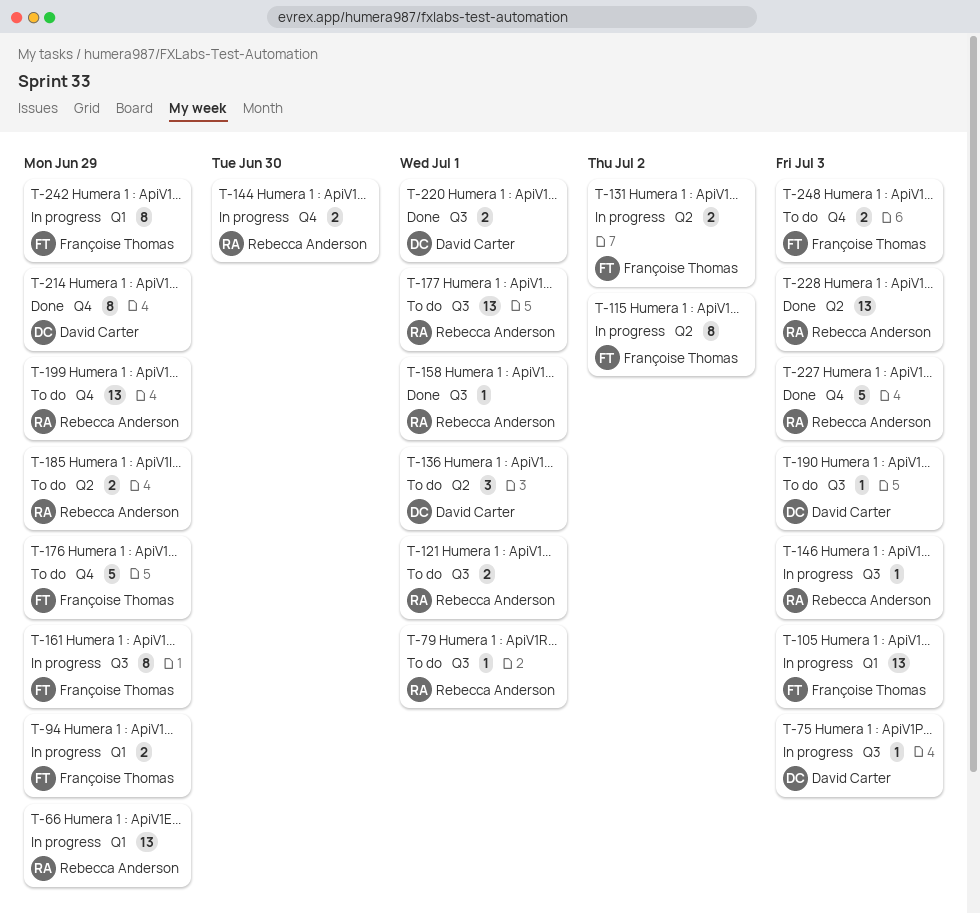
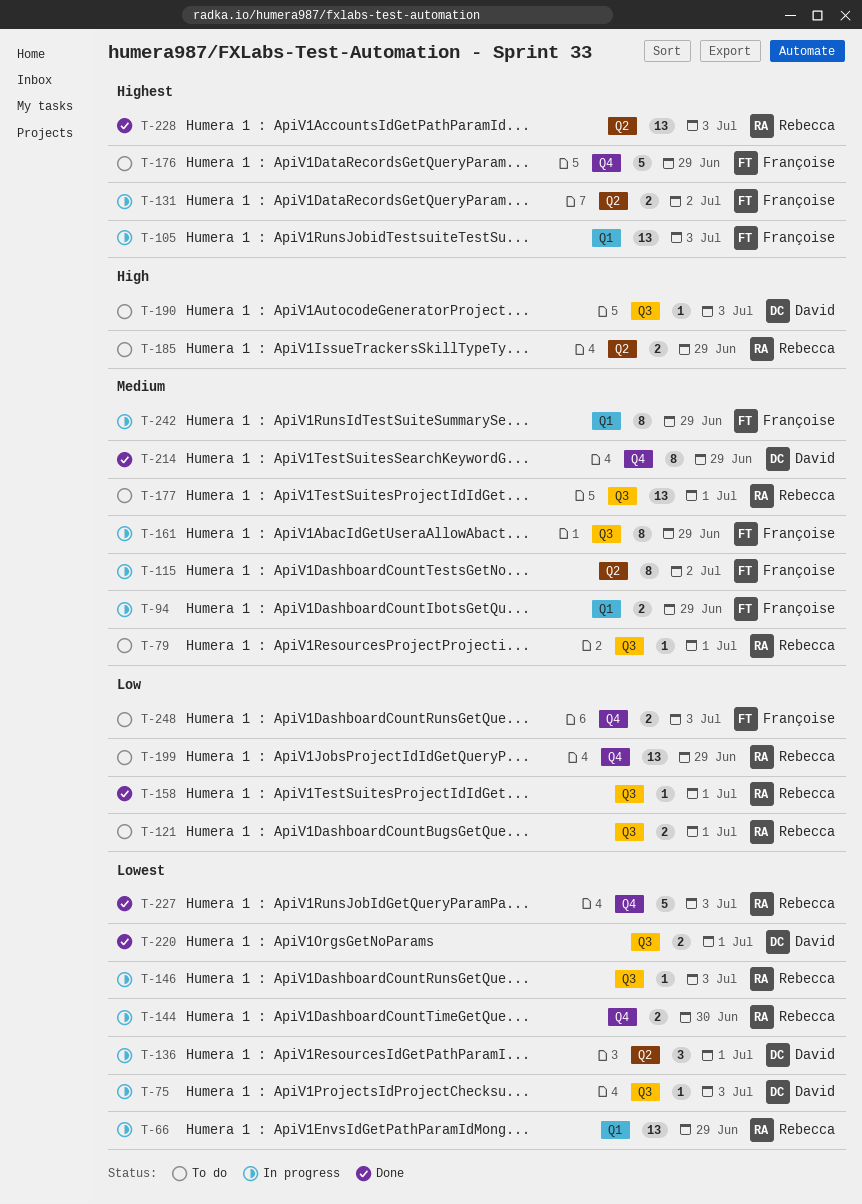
T-136, status: To do -> In progress

